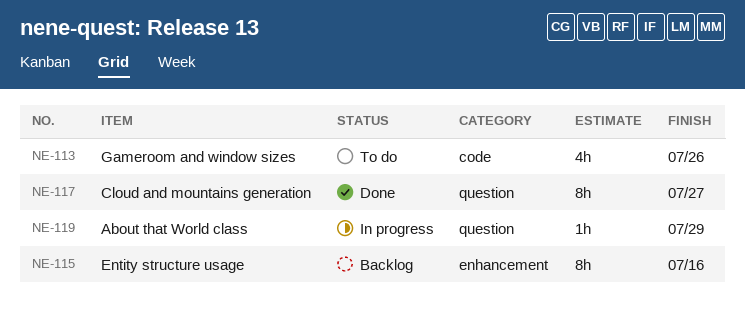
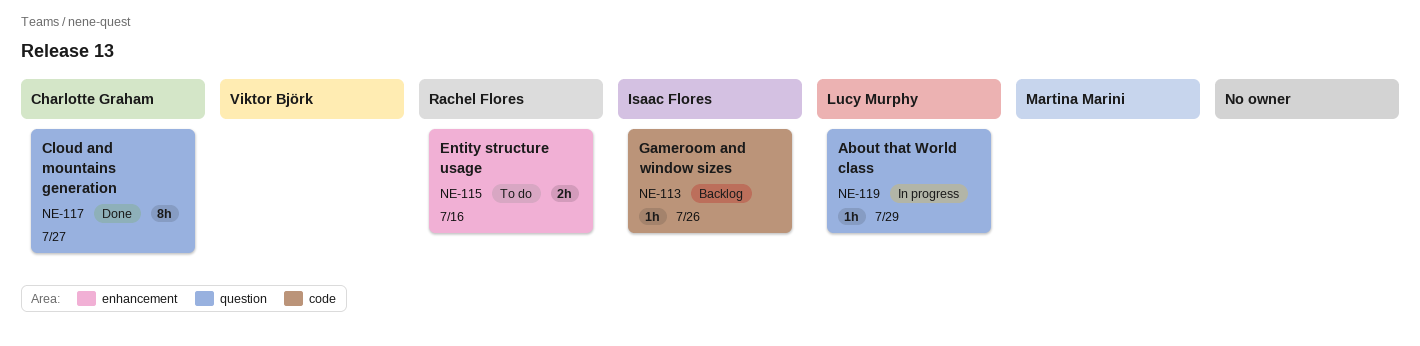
NE-113, status: To do -> Backlog
NE-113, estimate: 4h -> 1h
NE-115, status: Backlog -> To do
NE-115, estimate: 8h -> 2h

